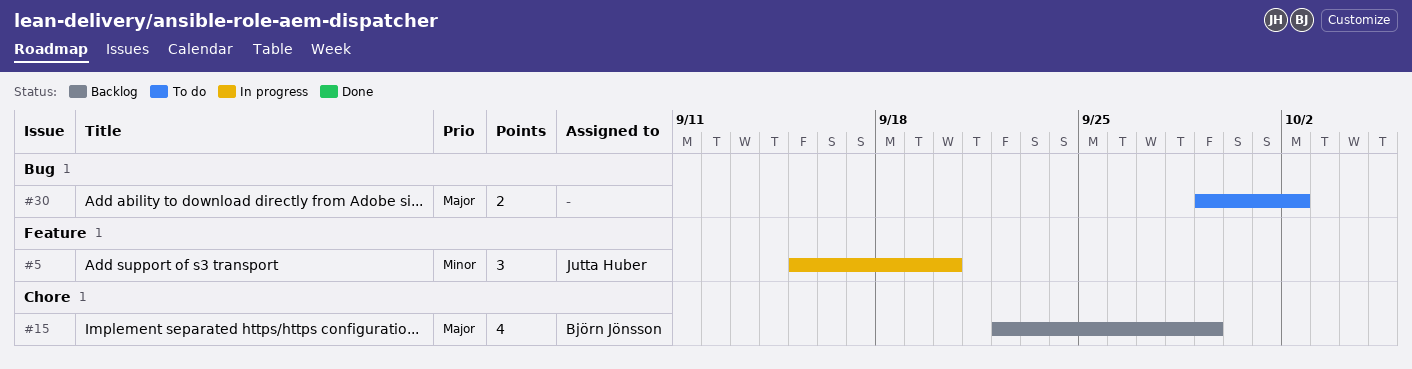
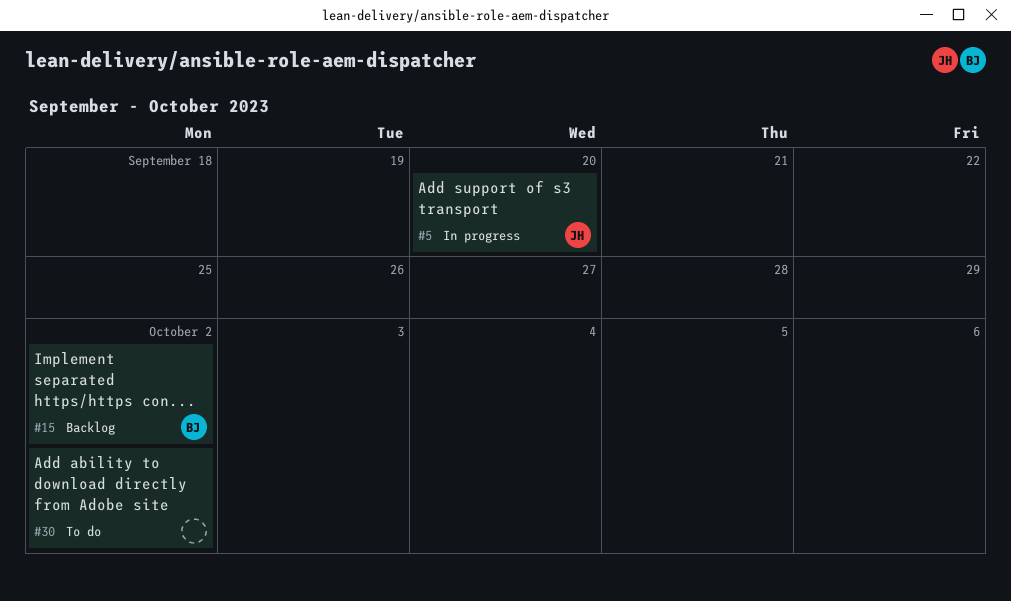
#15, due: Sep 29 -> Oct 2

